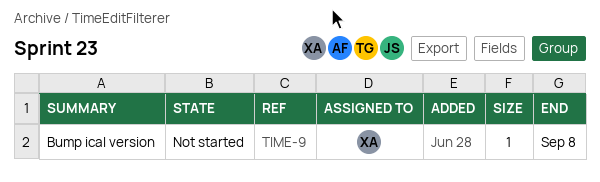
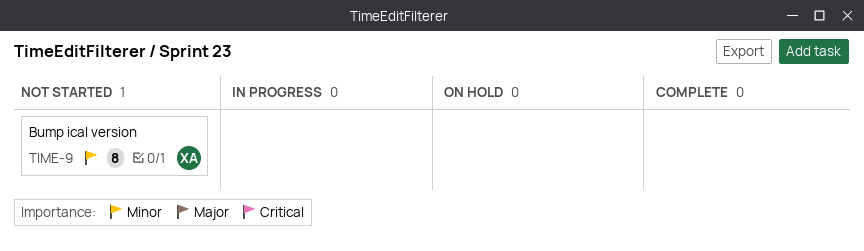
TIME-9, estimate: 1 -> 8

